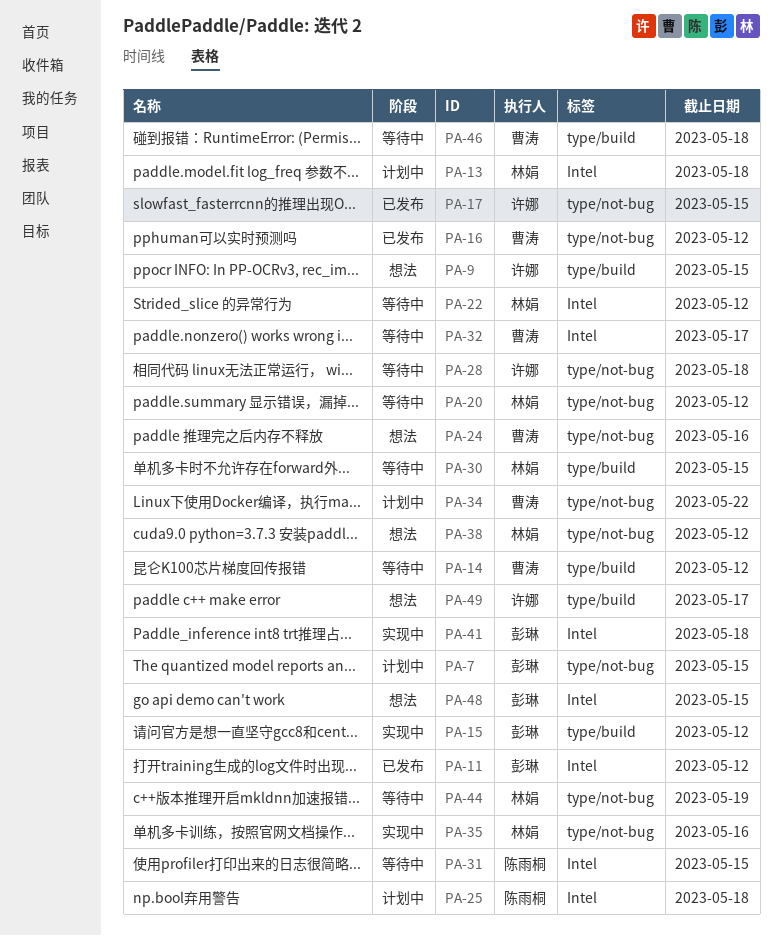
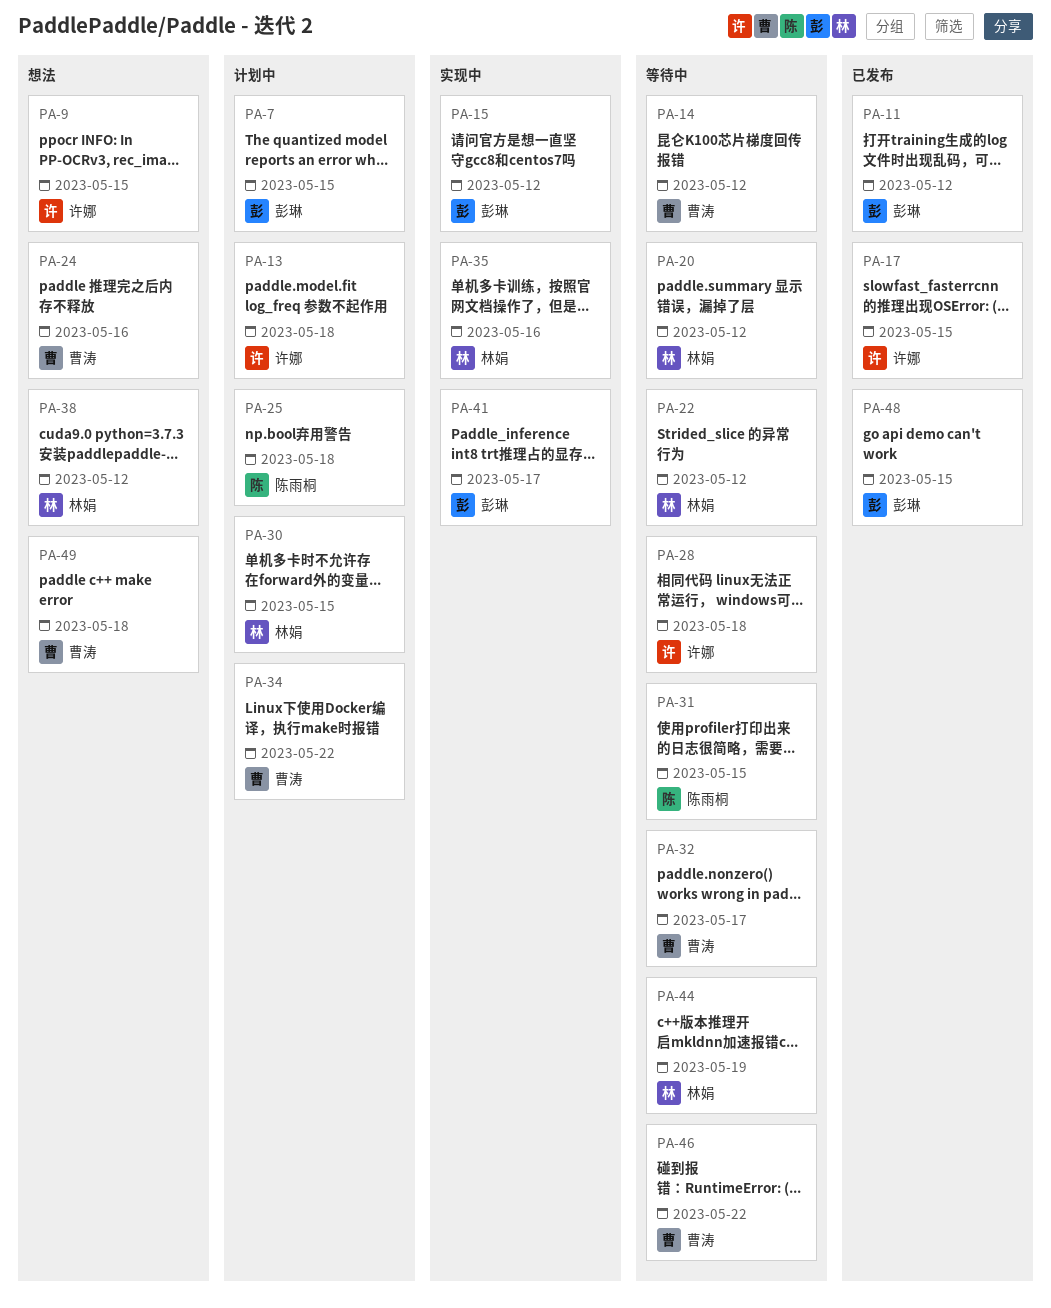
PA-13, owner: 林娟 -> 许娜
PA-16: present -> none
PA-30, status: 等待中 -> 计划中
PA-41, due: May 18 -> May 17
PA-46, due: May 18 -> May 22
PA-48, status: 想法 -> 已发布
PA-49, owner: 许娜 -> 曹涛
PA-49, due: May 17 -> May 18

